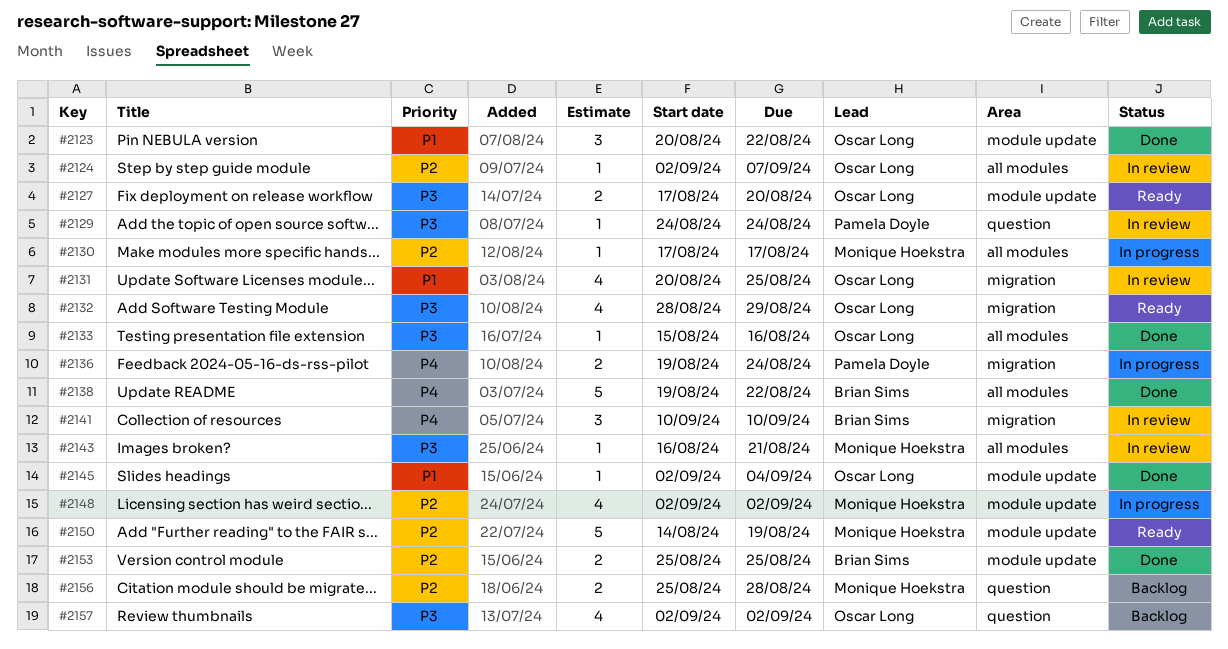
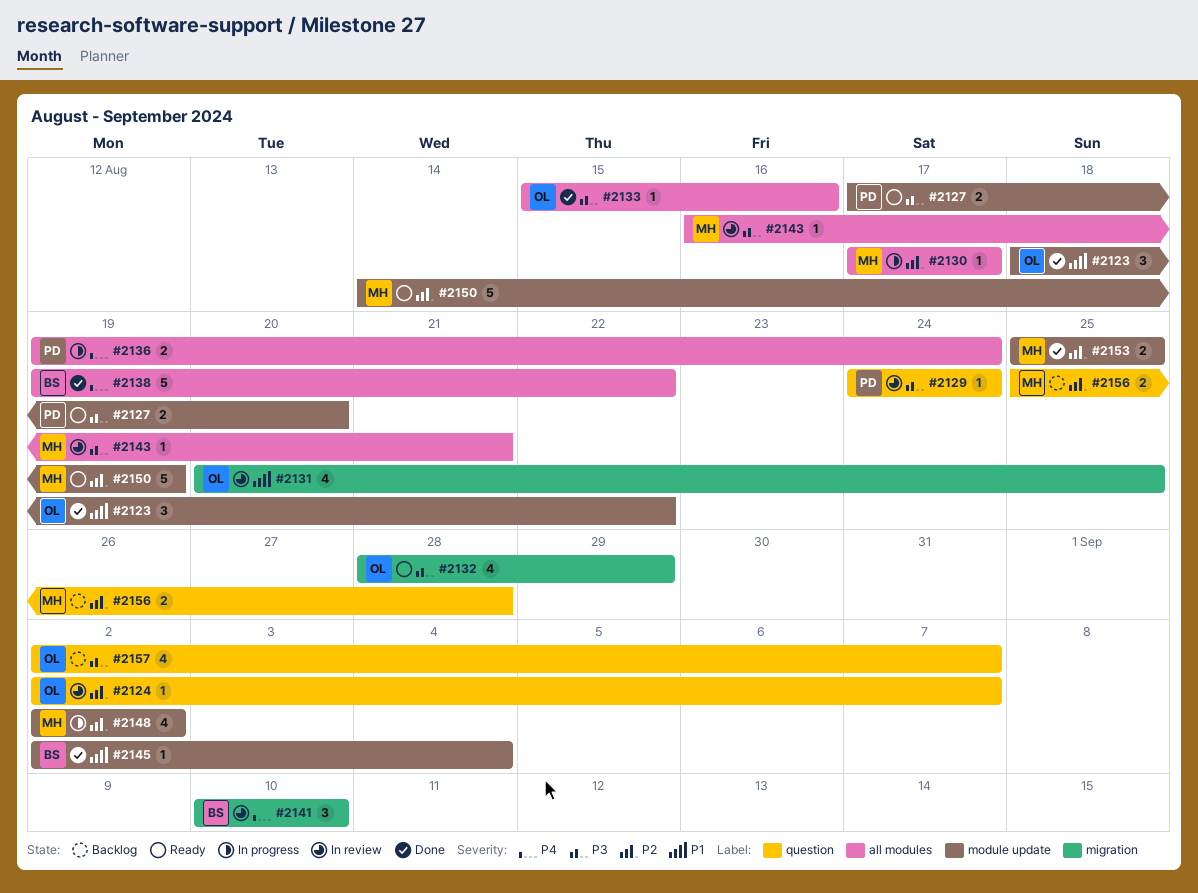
#2123, start: Aug 20 -> Aug 18
#2124, label: all modules -> question
#2127, owner: Oscar Long -> Pamela Doyle
#2136, label: migration -> all modules
#2145, owner: Oscar Long -> Brian Sims
#2153, owner: Brian Sims -> Monique Hoekstra
#2157, due: Sep 2 -> Sep 7

